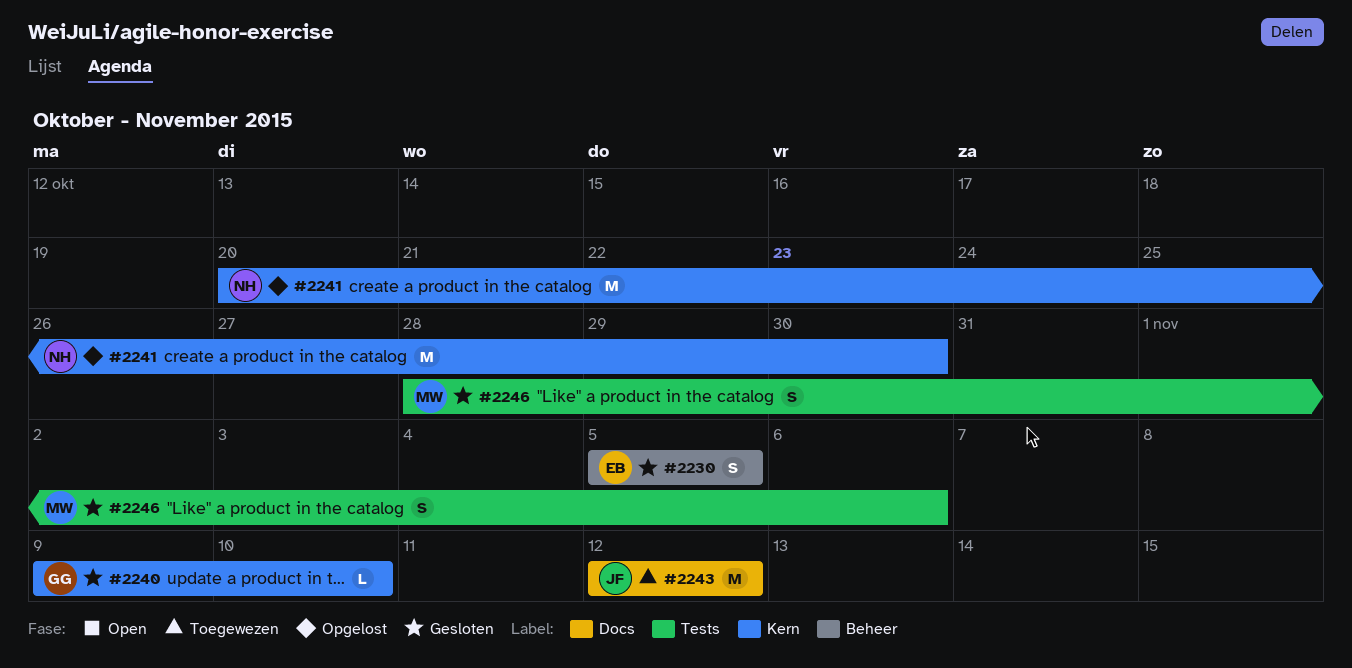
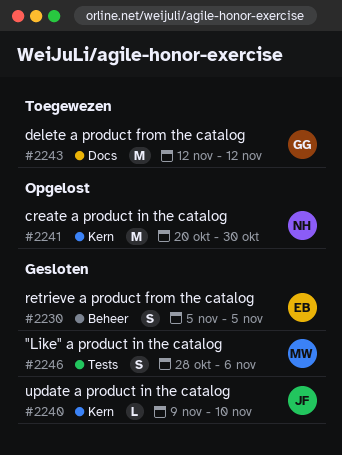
#2240, owner: GG -> JF
#2243, owner: JF -> GG

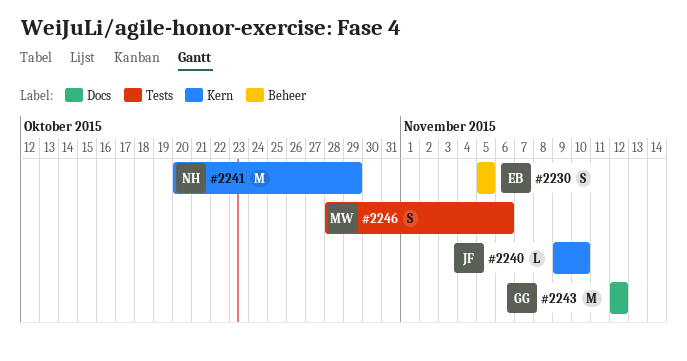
#2241, due: Oct 30 -> Oct 29

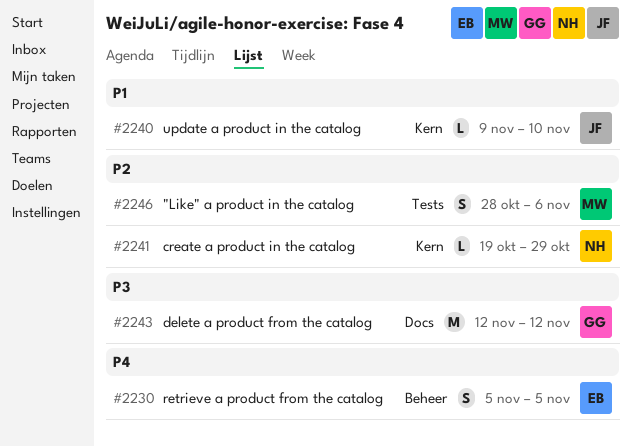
#2241, estimate: M -> L
#2241, start: Oct 20 -> Oct 19

